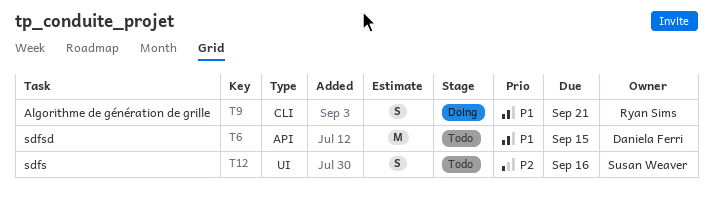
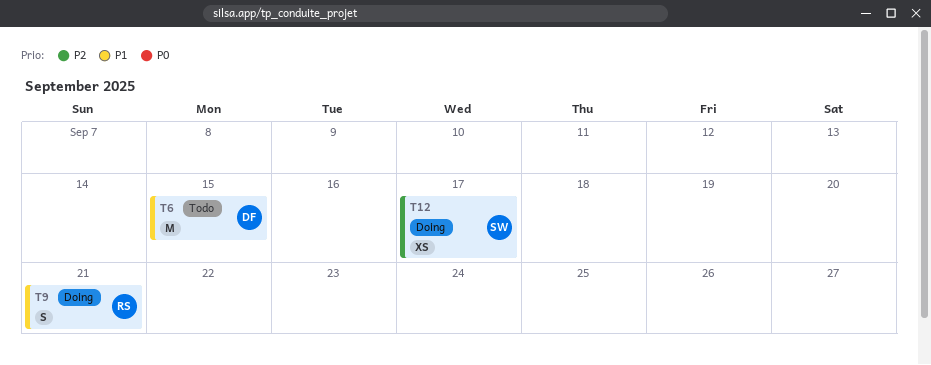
T12, status: Todo -> Doing
T12, estimate: S -> XS
T12, due: Sep 16 -> Sep 17

